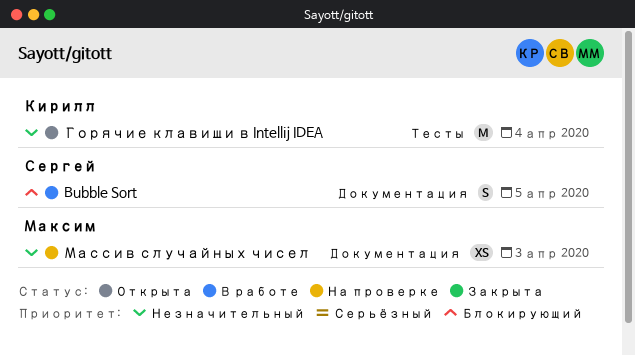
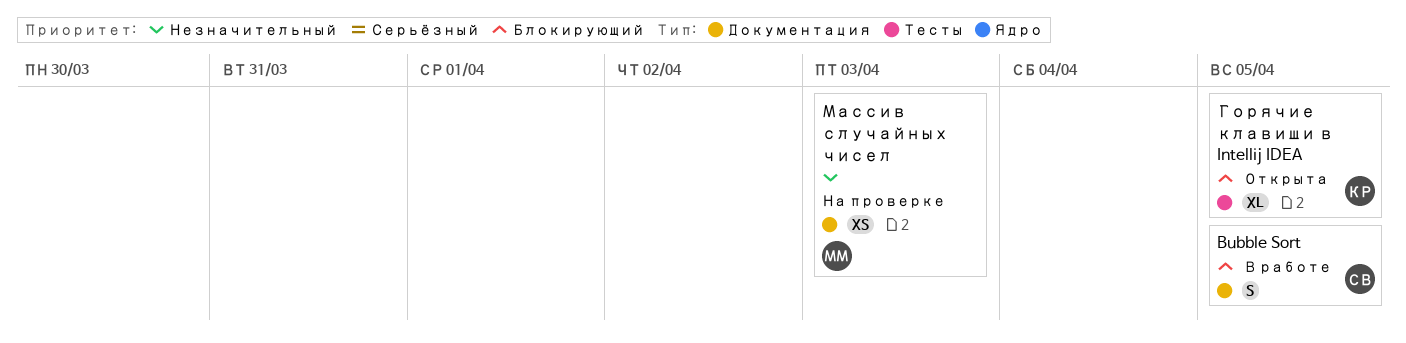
Горячие клавиши в Intellij IDEA, priority: Незначительный -> Блокирующий
Горячие клавиши в Intellij IDEA, estimate: M -> XL
Горячие клавиши в Intellij IDEA, due: Apr 4 -> Apr 5

